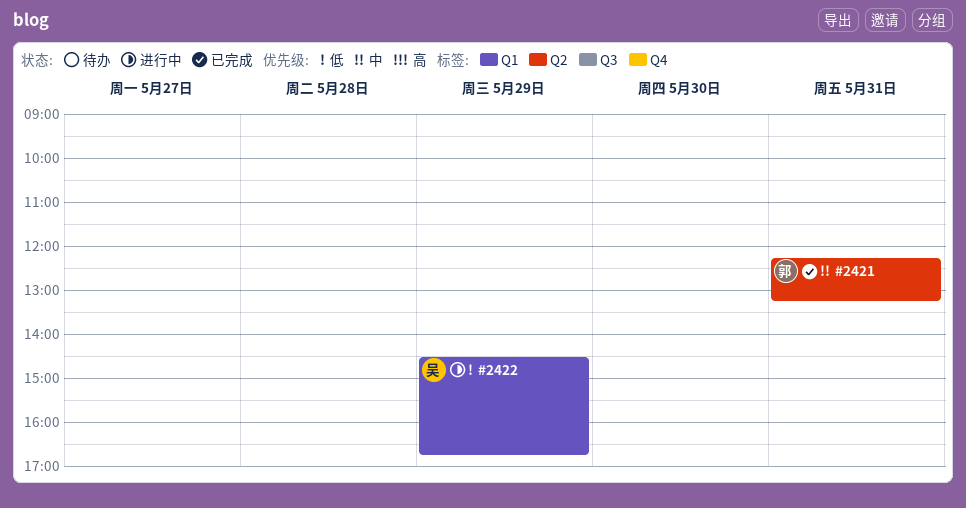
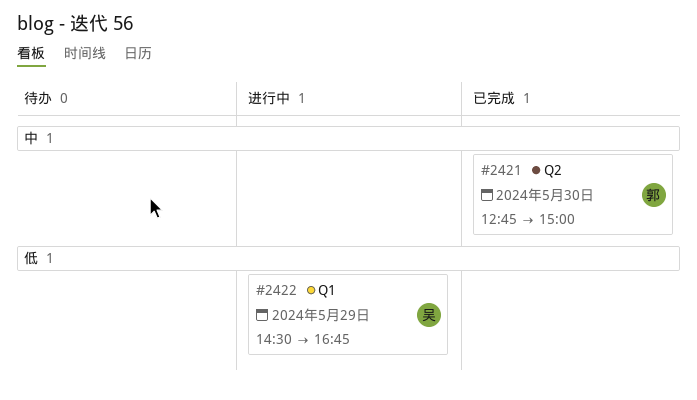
#2421, day: May 31 -> May 30
#2421, begins: 12:15 -> 12:45
#2421, ends: 13:15 -> 15:00

